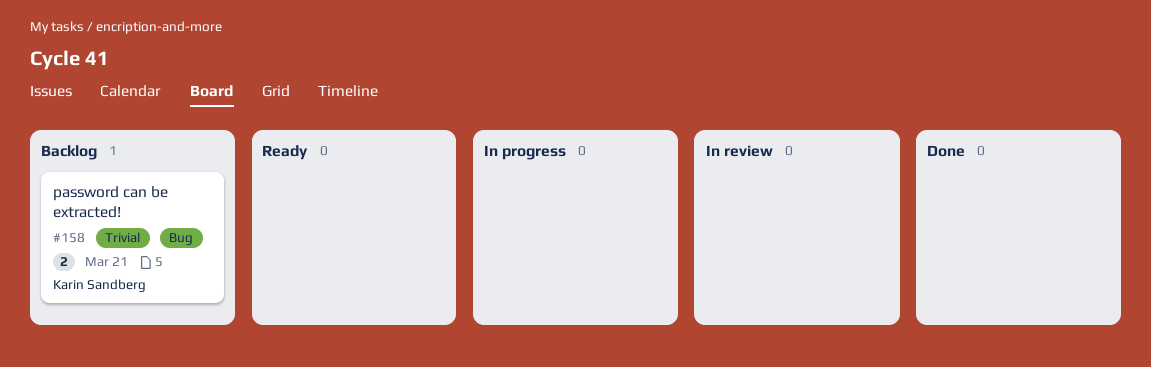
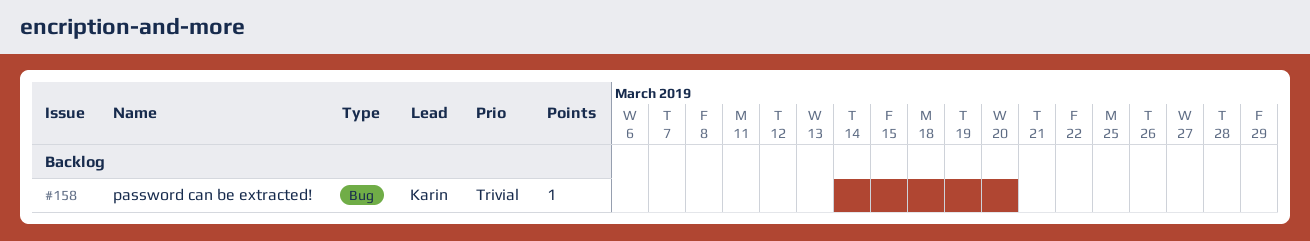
#158, estimate: 2 -> 1
#158, due: Mar 21 -> Mar 20

